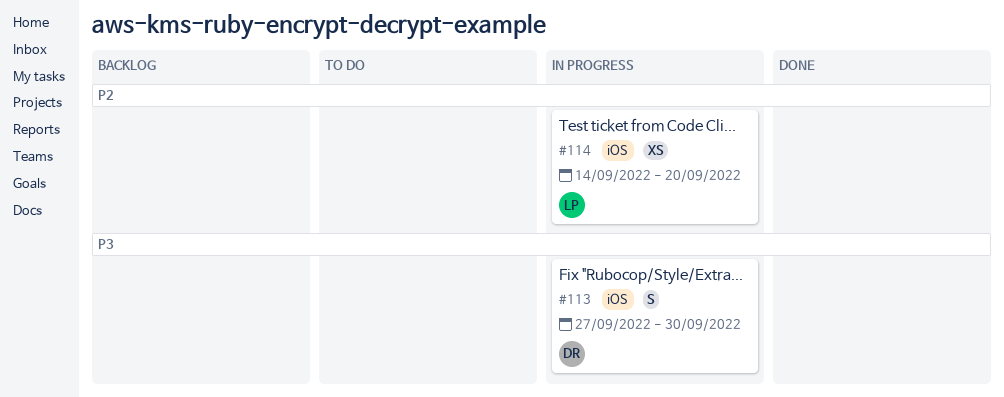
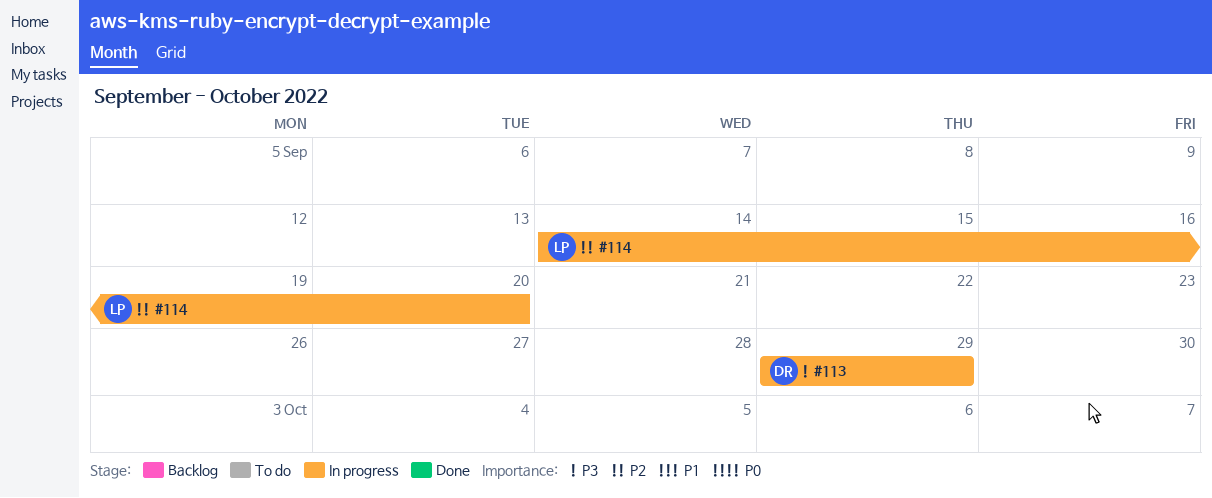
#113, start: Sep 27 -> Sep 29
#113, due: Sep 30 -> Sep 29

